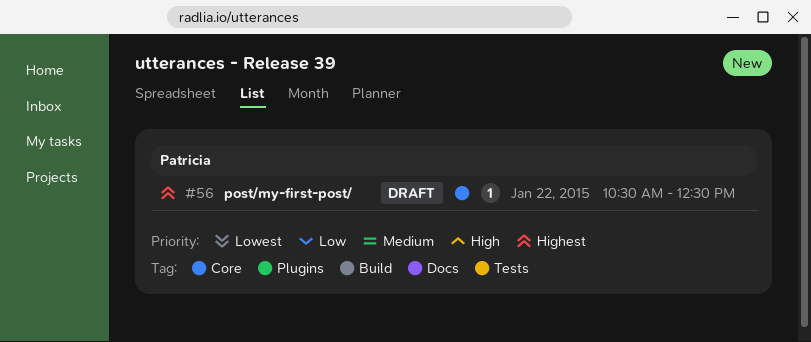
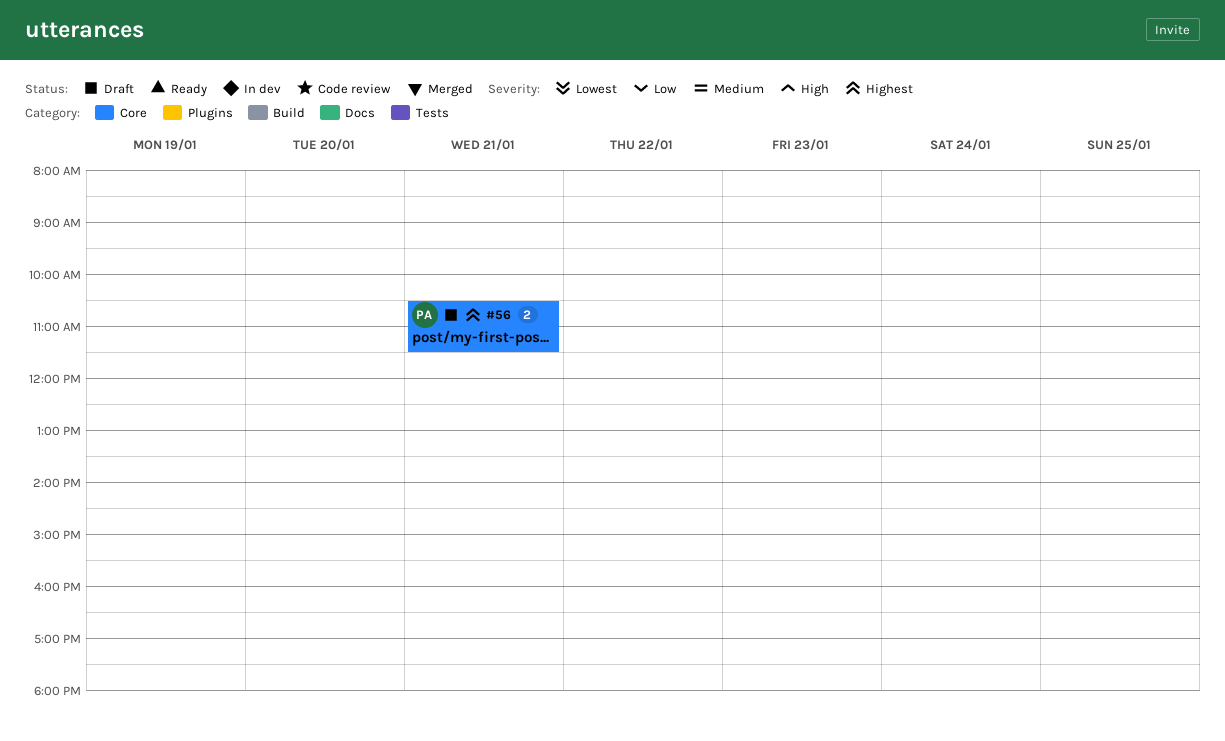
#56, estimate: 1 -> 2
#56, day: Jan 22 -> Jan 21
#56, ends: 12:30 -> 11:30

